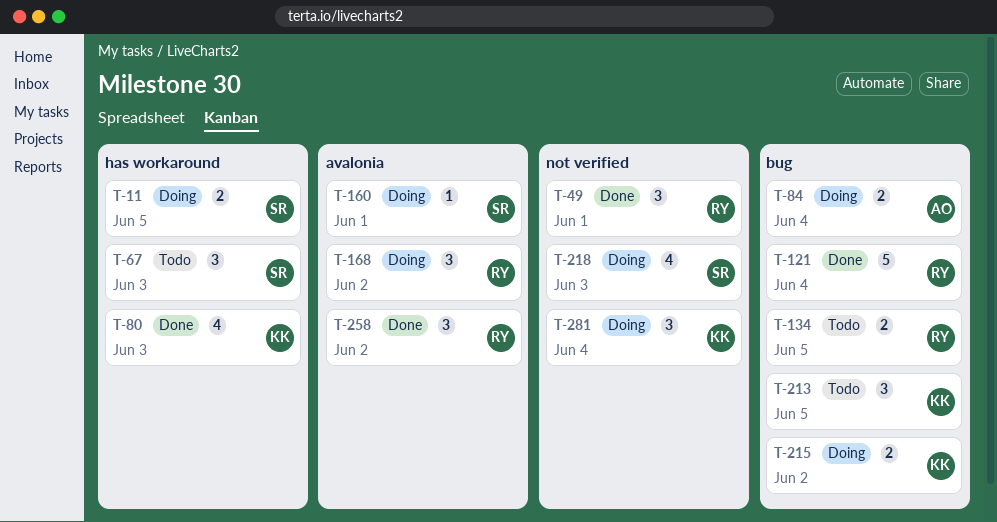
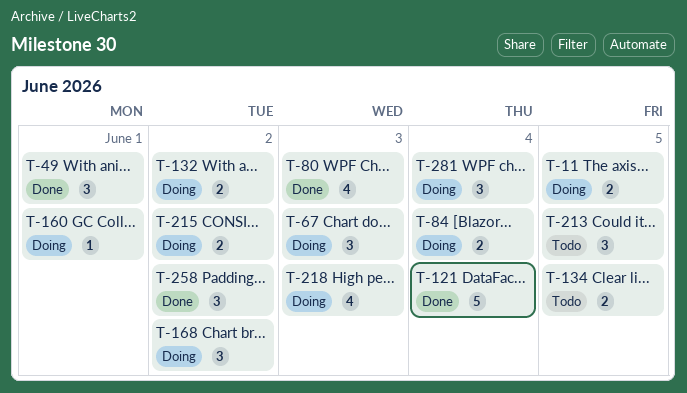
T-67, status: Todo -> Doing
T-132: none -> present

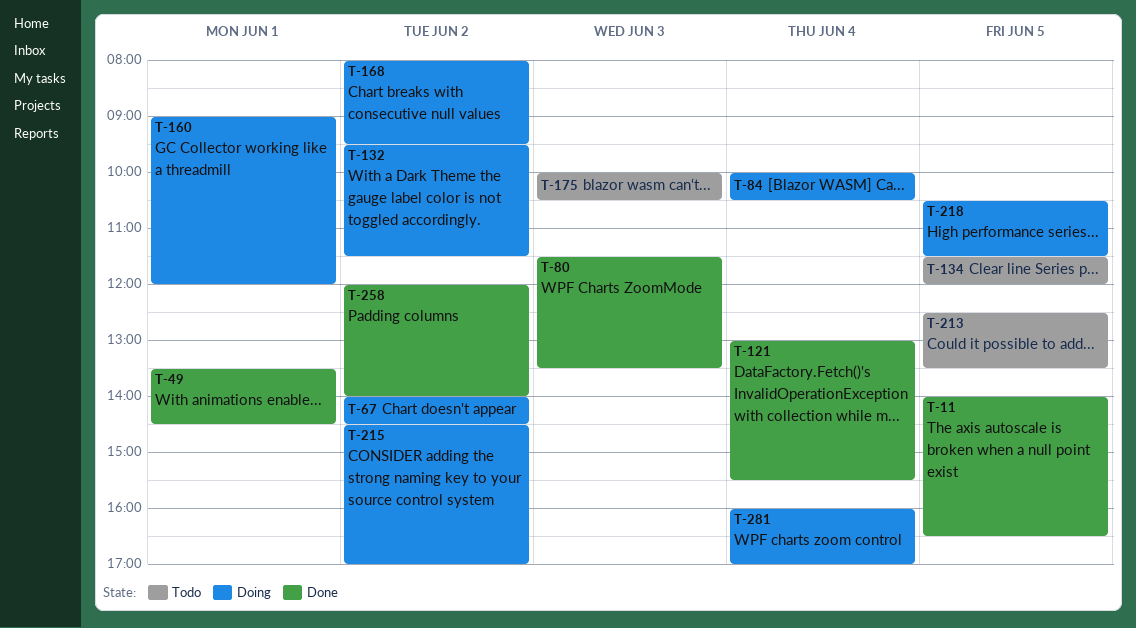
T-11, status: Doing -> Done
T-67, day: Jun 3 -> Jun 2
T-175: none -> present
T-218, day: Jun 3 -> Jun 5

